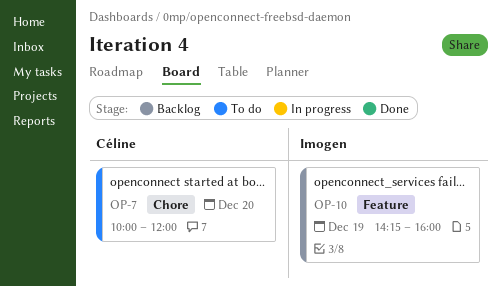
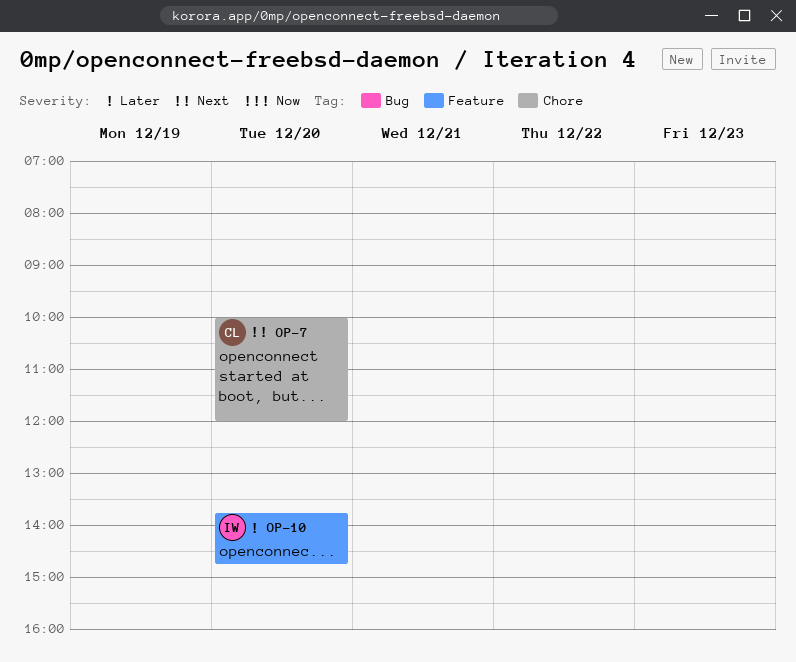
OP-10, day: Dec 19 -> Dec 20
OP-10, begins: 14:15 -> 13:45
OP-10, ends: 16:00 -> 14:45

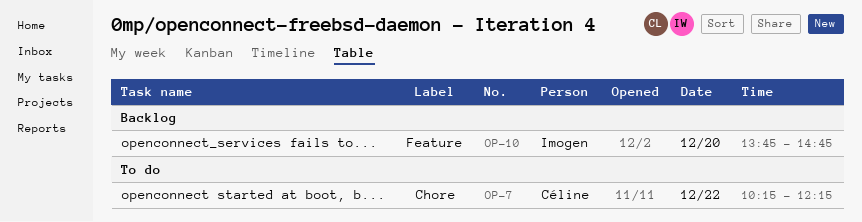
OP-7, day: Dec 20 -> Dec 22
OP-7, begins: 10:00 -> 10:15
OP-7, ends: 12:00 -> 12:15

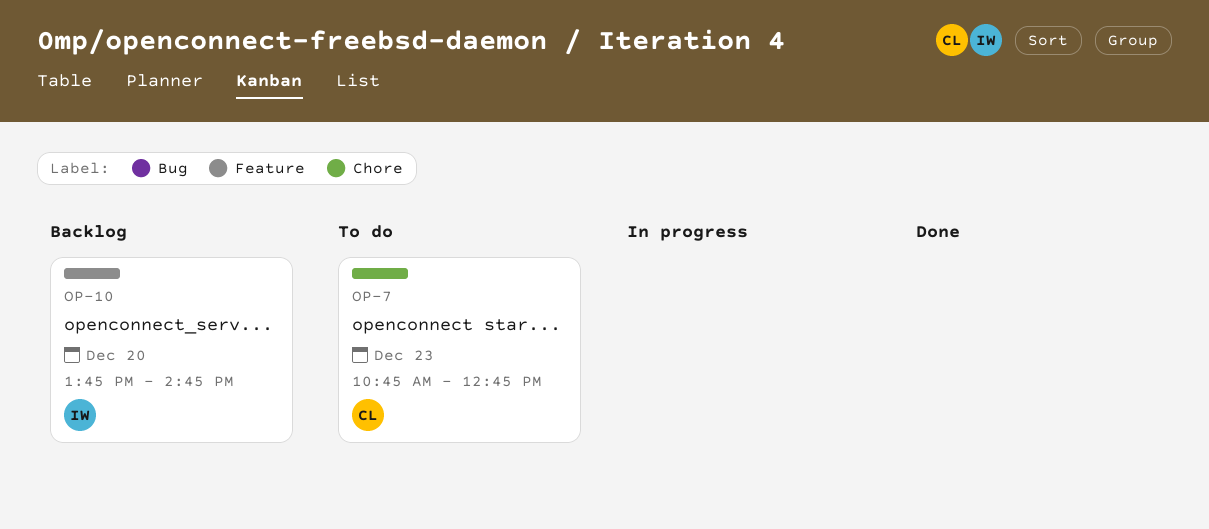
OP-7, day: Dec 22 -> Dec 23
OP-7, begins: 10:15 -> 10:45
OP-7, ends: 12:15 -> 12:45

